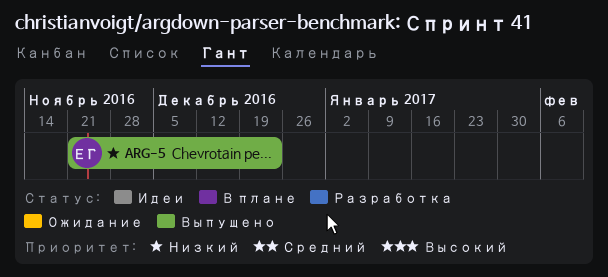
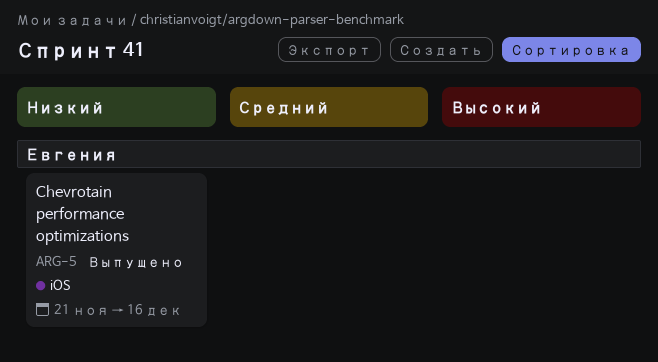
ARG-5, due: Dec 23 -> Dec 16

